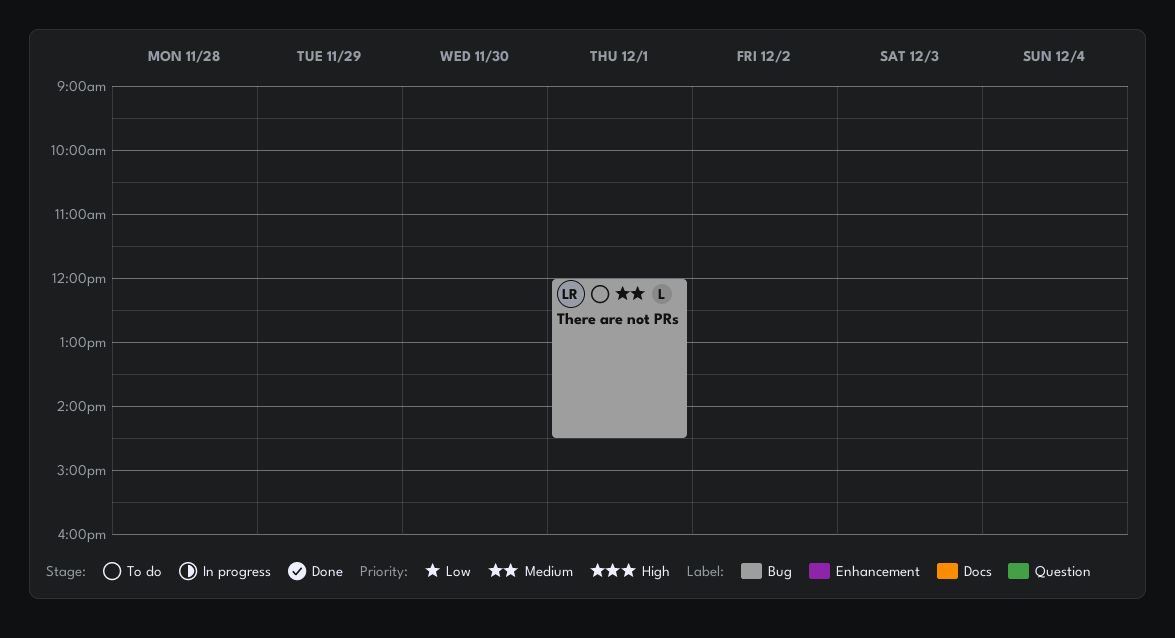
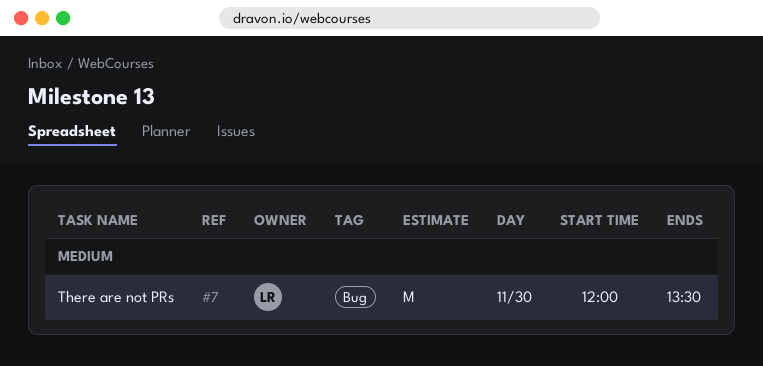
There are not PRs, estimate: L -> M
There are not PRs, day: Dec 1 -> Nov 30
There are not PRs, ends: 14:30 -> 13:30

